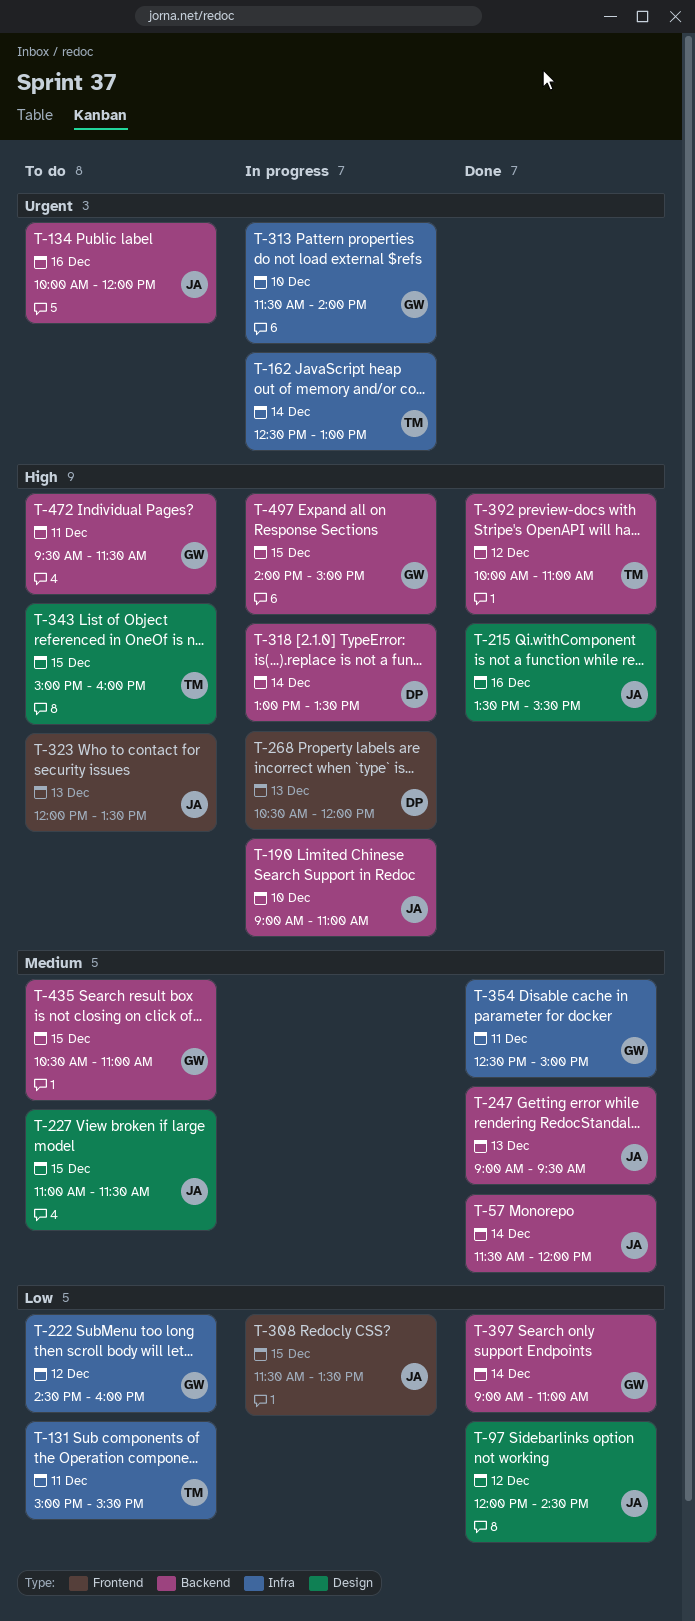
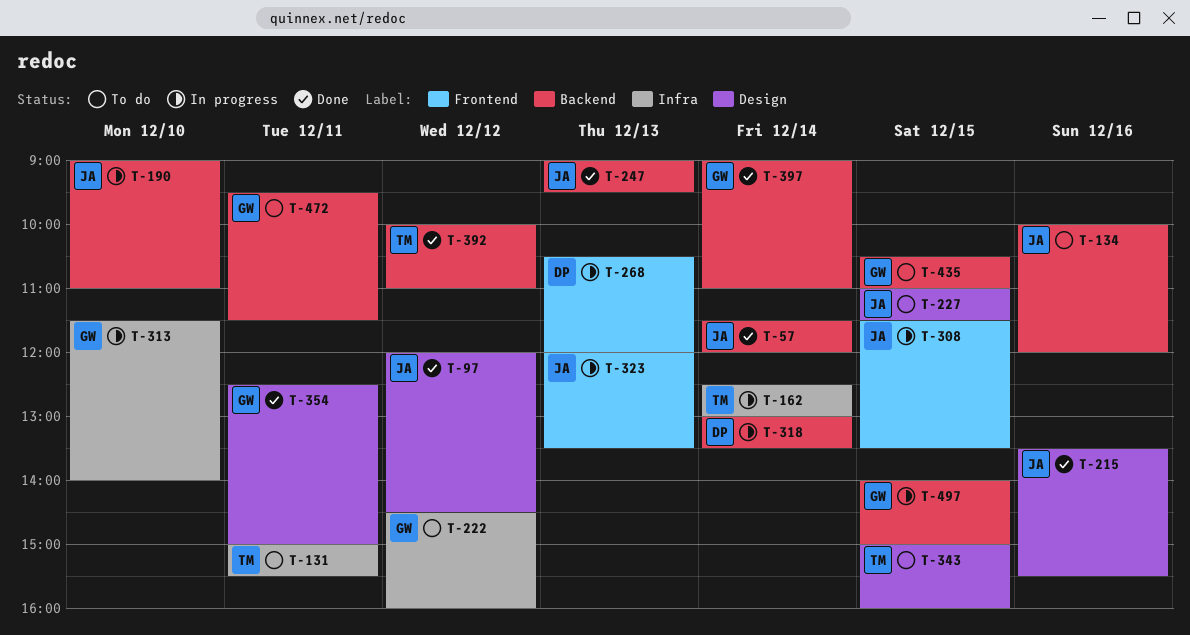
T-323, status: To do -> In progress
T-354, label: Infra -> Design

